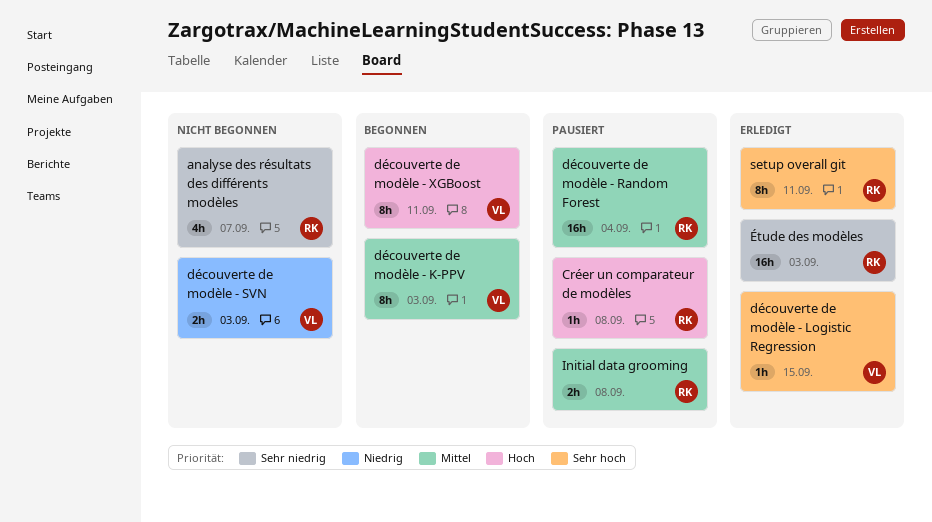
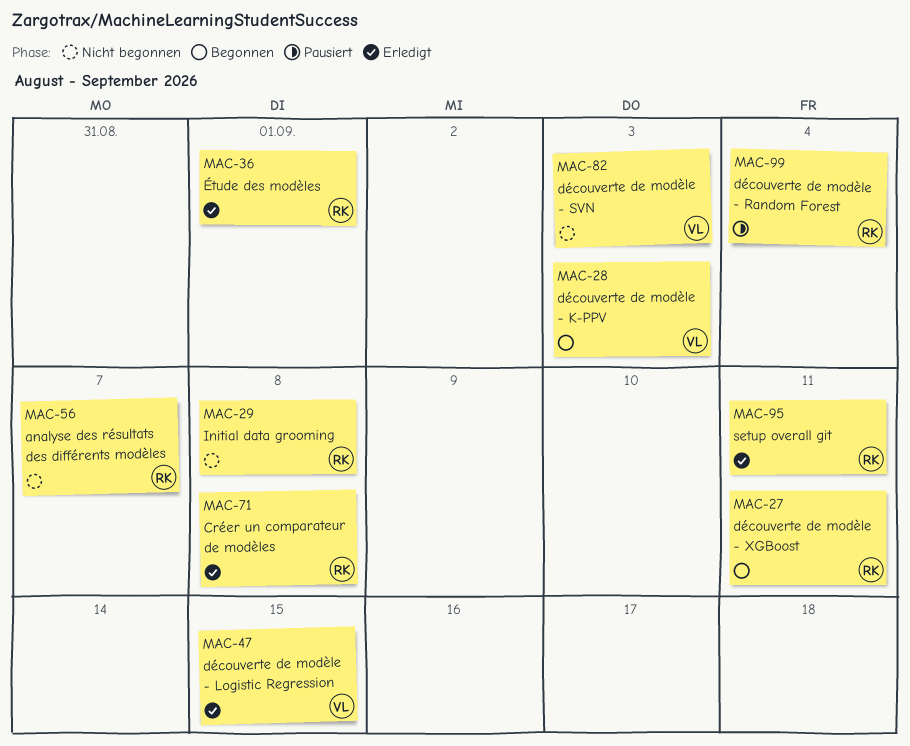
Créer un comparateur de modèles, status: Pausiert -> Erledigt
découverte de modèle - XGBoost, owner: VL -> RK
Initial data grooming, status: Pausiert -> Nicht begonnen
Étude des modèles, due: Sep 3 -> Sep 1

